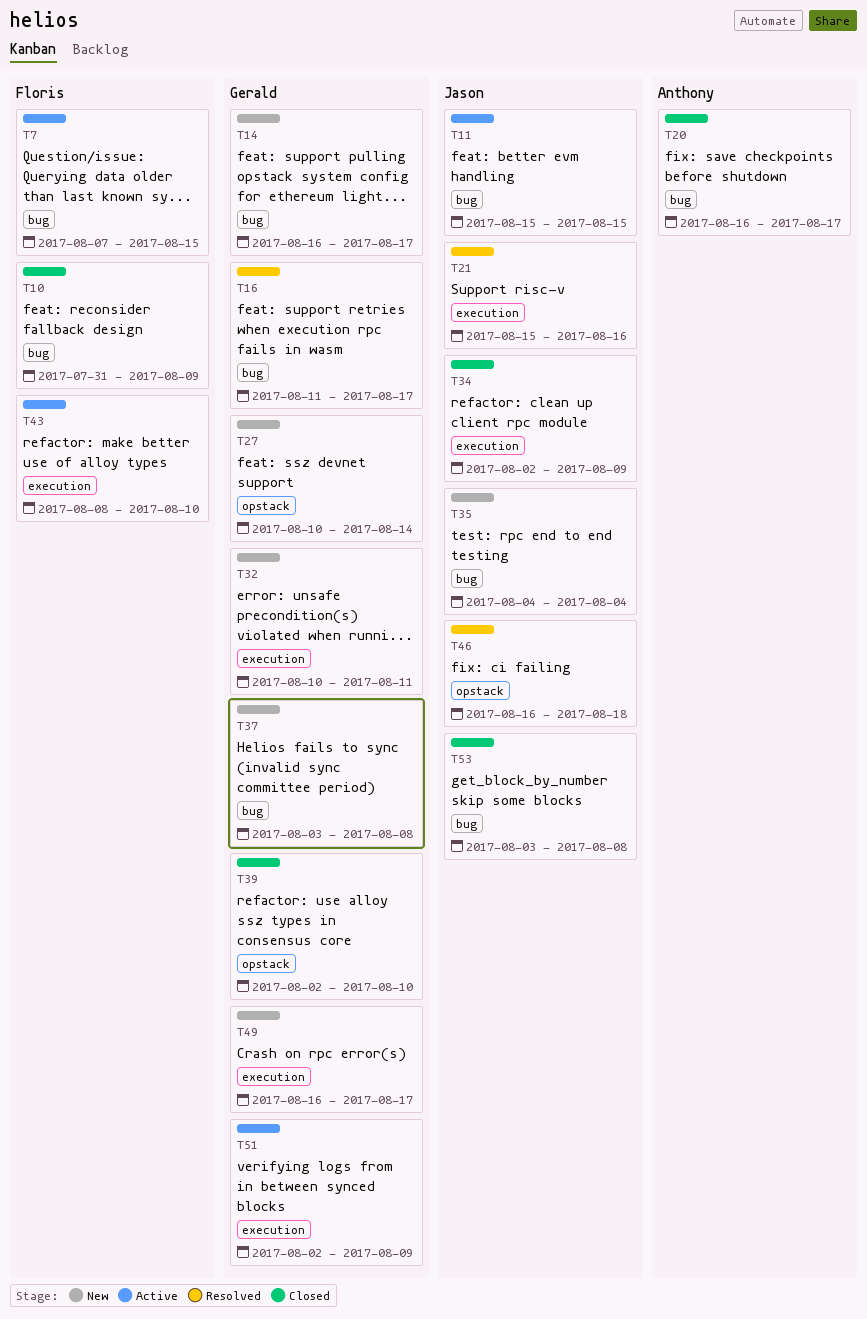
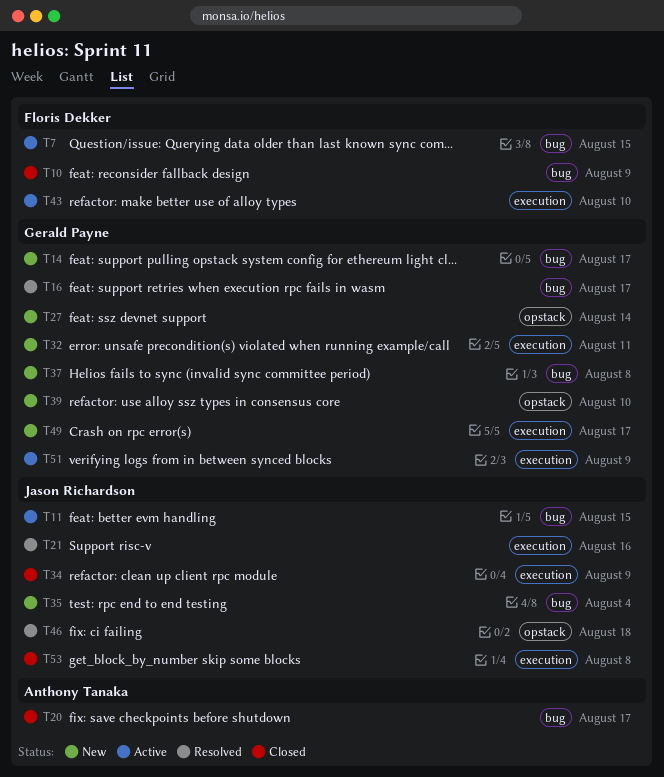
T39, status: Closed -> New
T53, label: bug -> execution

